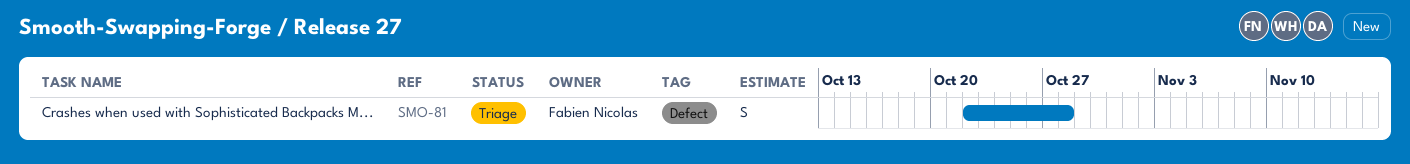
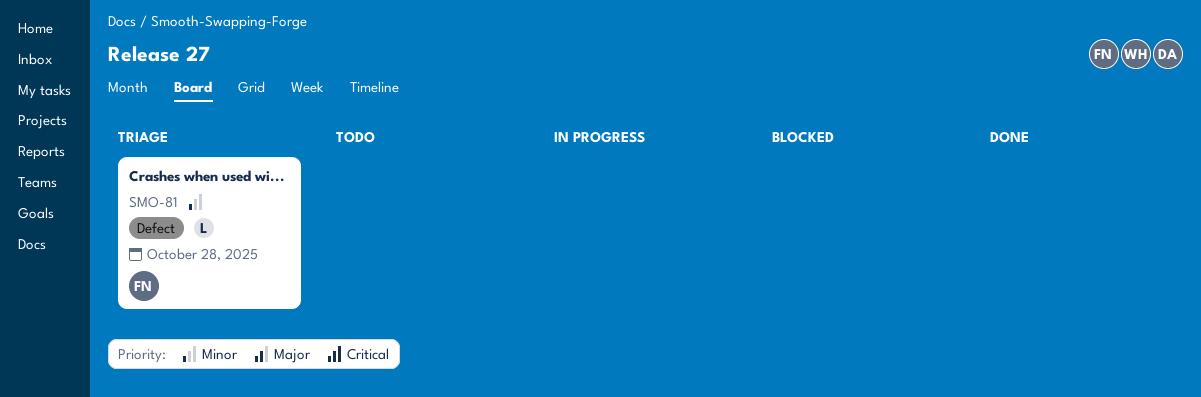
SMO-81, estimate: S -> L

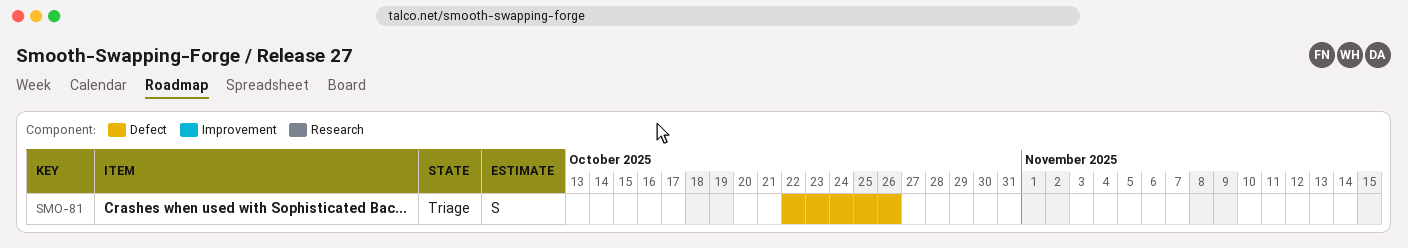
SMO-81, estimate: L -> S
SMO-81, due: Oct 28 -> Oct 26

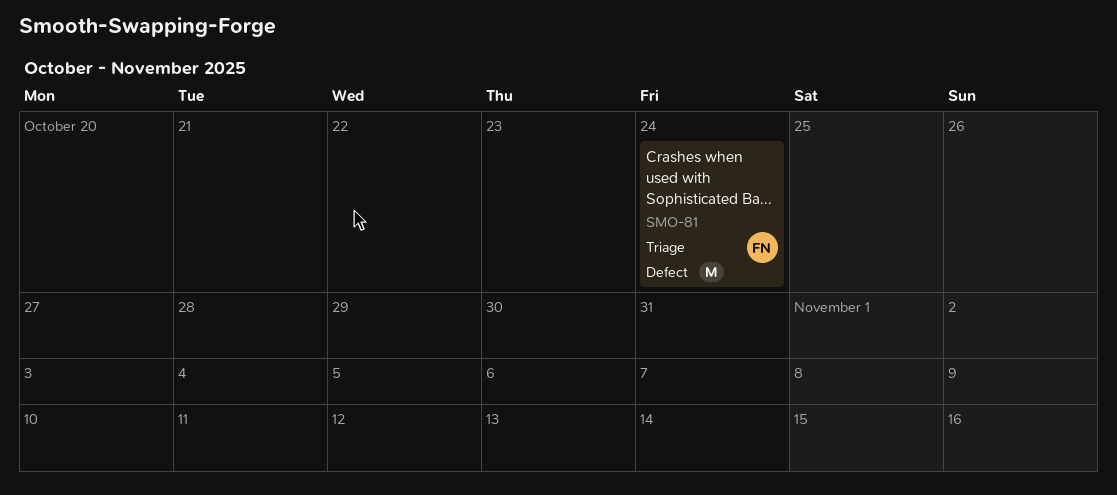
SMO-81, estimate: S -> M
SMO-81, due: Oct 26 -> Oct 24

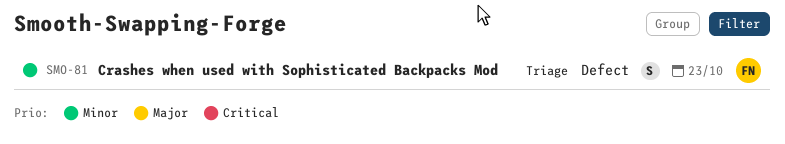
SMO-81, estimate: M -> S
SMO-81, due: Oct 24 -> Oct 23

